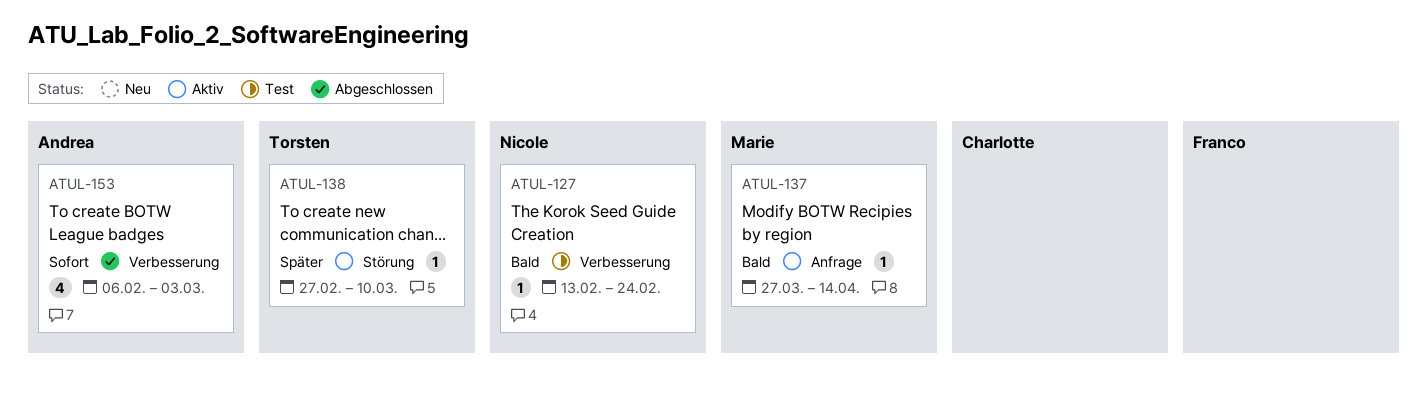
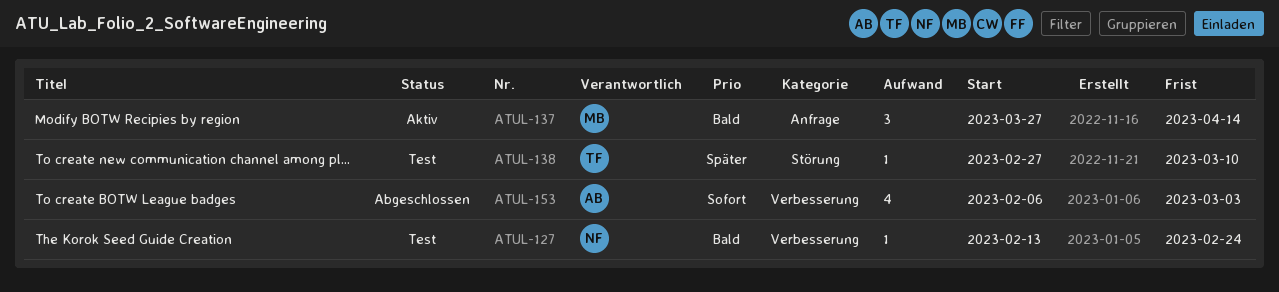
ATUL-137, estimate: 1 -> 3
ATUL-138, status: Aktiv -> Test

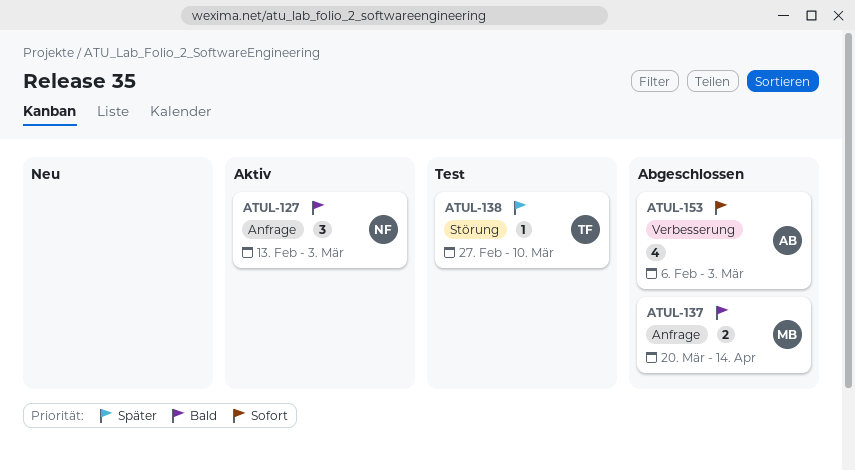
ATUL-127, status: Test -> Aktiv
ATUL-127, label: Verbesserung -> Anfrage
ATUL-127, estimate: 1 -> 3
ATUL-127, due: Feb 24 -> Mar 3
ATUL-137, status: Aktiv -> Abgeschlossen
ATUL-137, estimate: 3 -> 2
ATUL-137, start: Mar 27 -> Mar 20

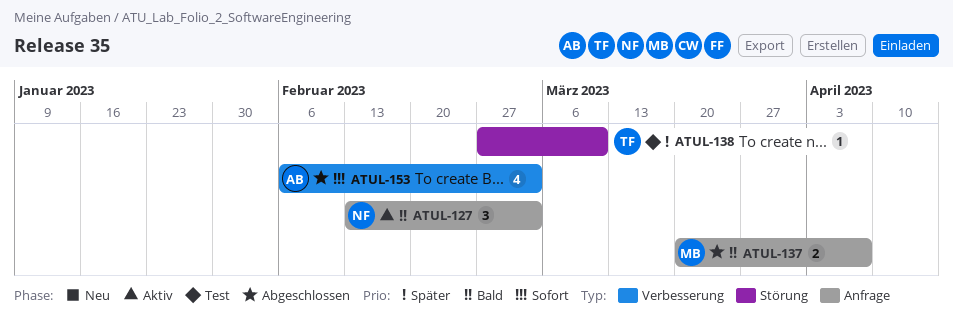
ATUL-137, due: Apr 14 -> Apr 7

